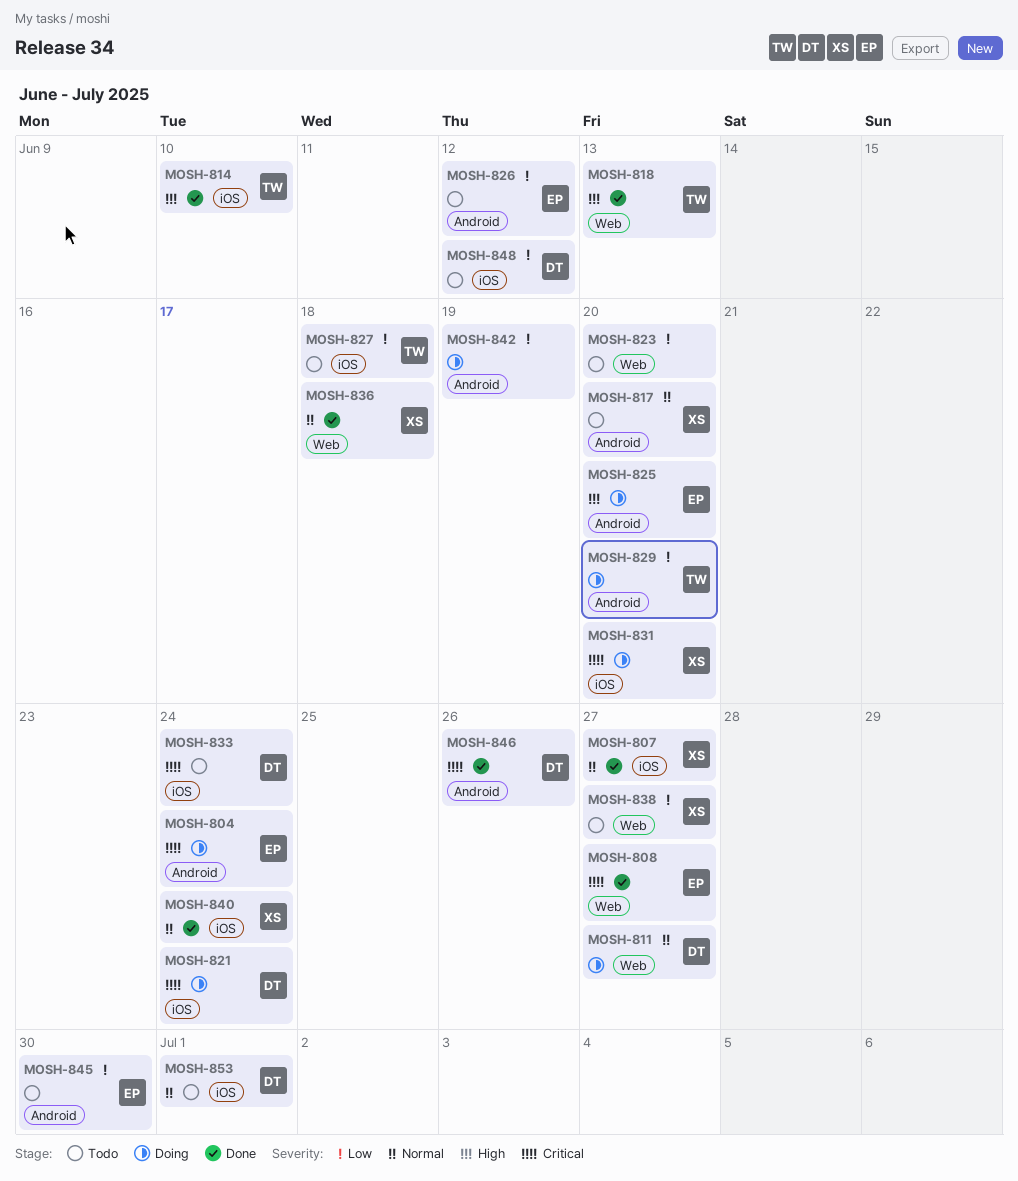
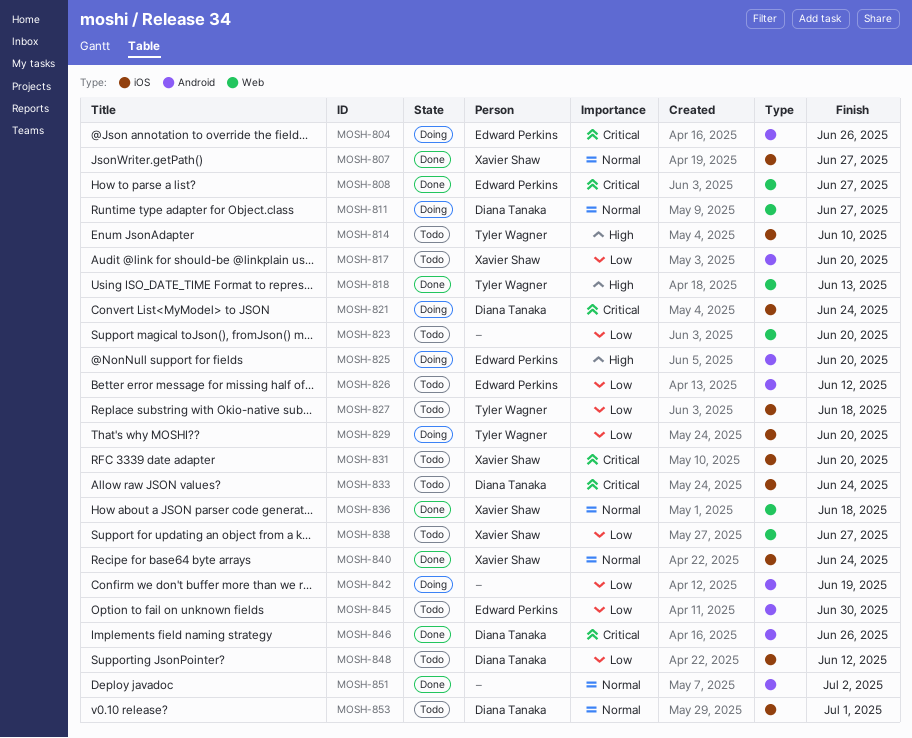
MOSH-804, due: Jun 24 -> Jun 26
MOSH-814, status: Done -> Todo
MOSH-817, priority: Normal -> Low
MOSH-829, label: Android -> iOS
MOSH-831, status: Doing -> Todo
MOSH-851: none -> present

